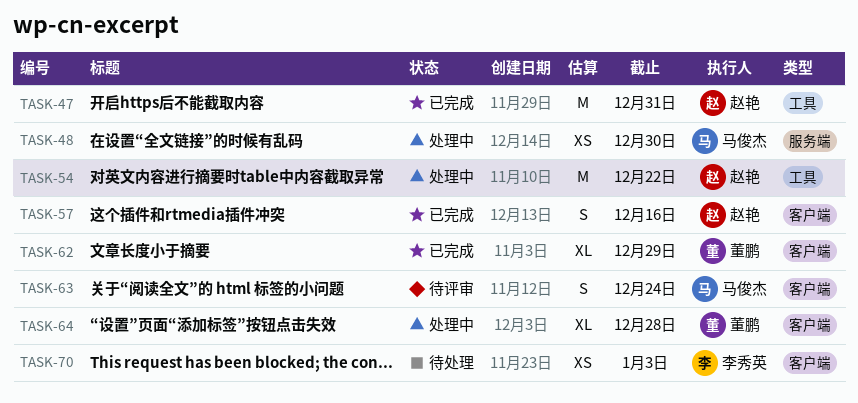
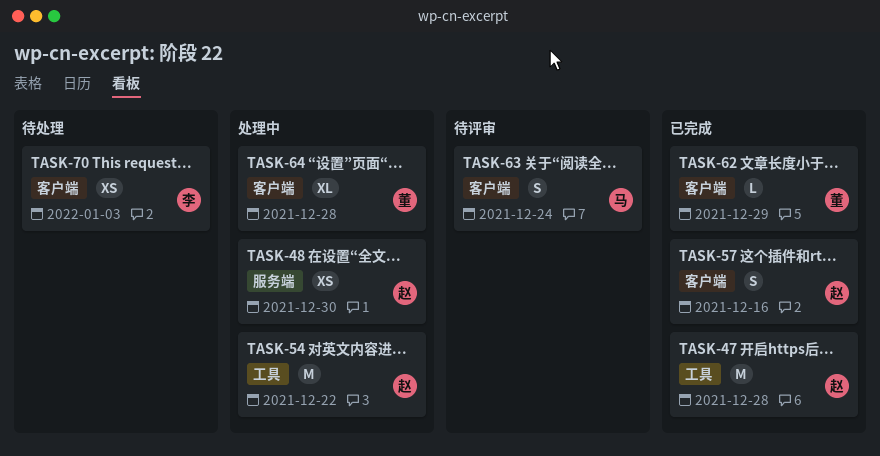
TASK-47, due: Dec 31 -> Dec 28
TASK-48, owner: 马俊杰 -> 赵艳
TASK-62, estimate: XL -> L

